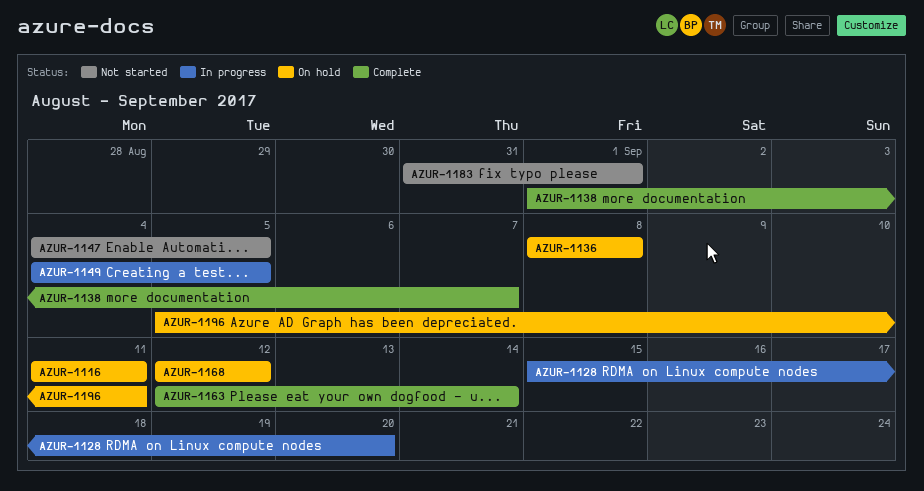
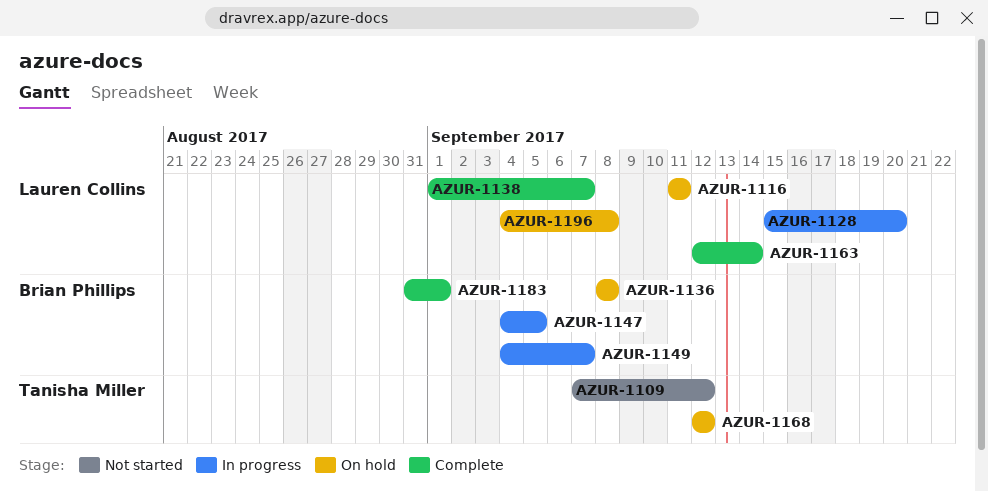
AZUR-1109: none -> present
AZUR-1147, status: Not started -> In progress
AZUR-1149, due: Sep 5 -> Sep 7
AZUR-1183, status: Not started -> Complete
AZUR-1196, start: Sep 5 -> Sep 4
AZUR-1196, due: Sep 11 -> Sep 8

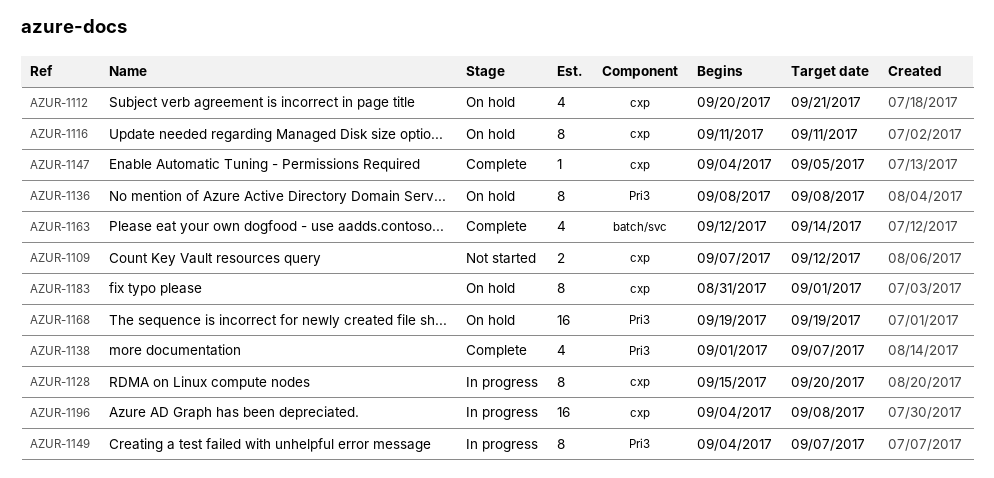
AZUR-1112: none -> present
AZUR-1147, status: In progress -> Complete
AZUR-1168, start: Sep 12 -> Sep 19
AZUR-1168, due: Sep 12 -> Sep 19
AZUR-1183, status: Complete -> On hold
AZUR-1196, status: On hold -> In progress

